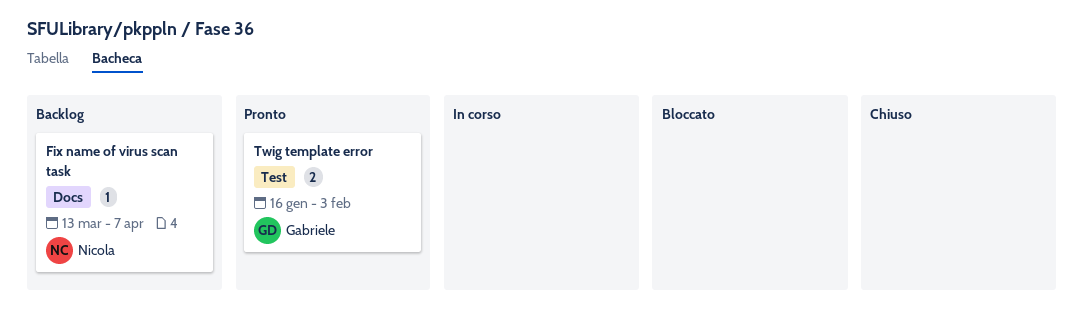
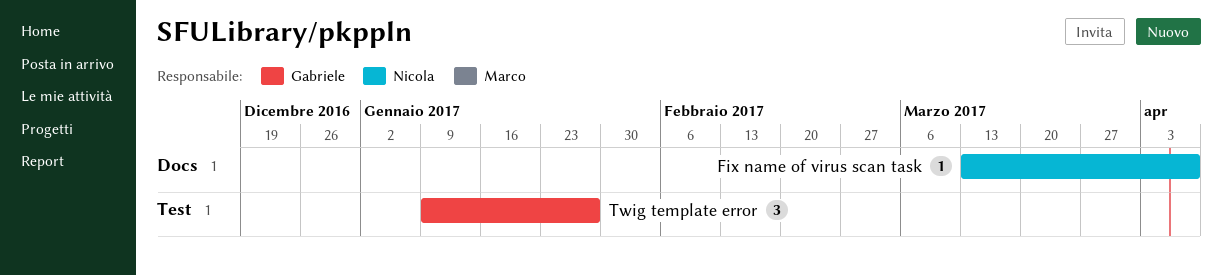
Twig template error, estimate: 2 -> 3
Twig template error, start: Jan 16 -> Jan 9
Twig template error, due: Feb 3 -> Jan 27

